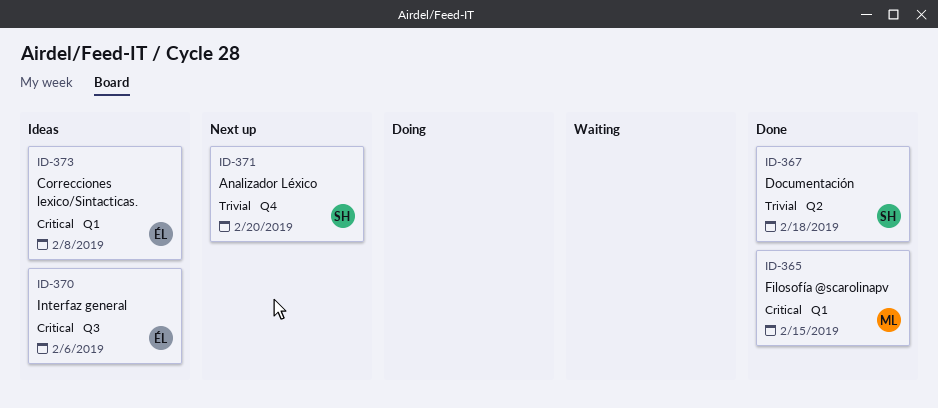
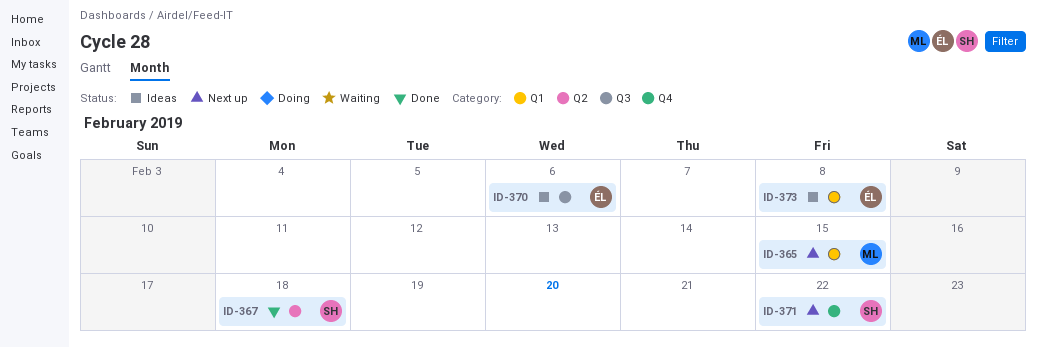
ID-365, status: Done -> Next up
ID-371, due: Feb 20 -> Feb 22

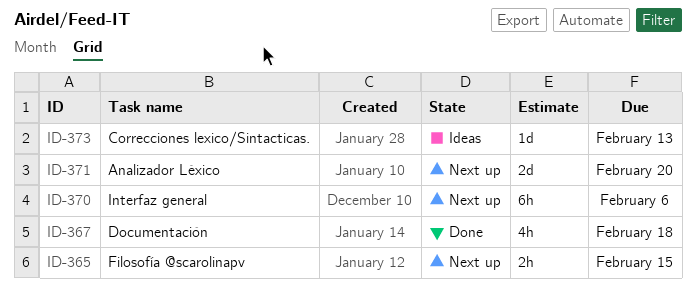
ID-370, status: Ideas -> Next up
ID-371, due: Feb 22 -> Feb 20
ID-373, due: Feb 8 -> Feb 13

